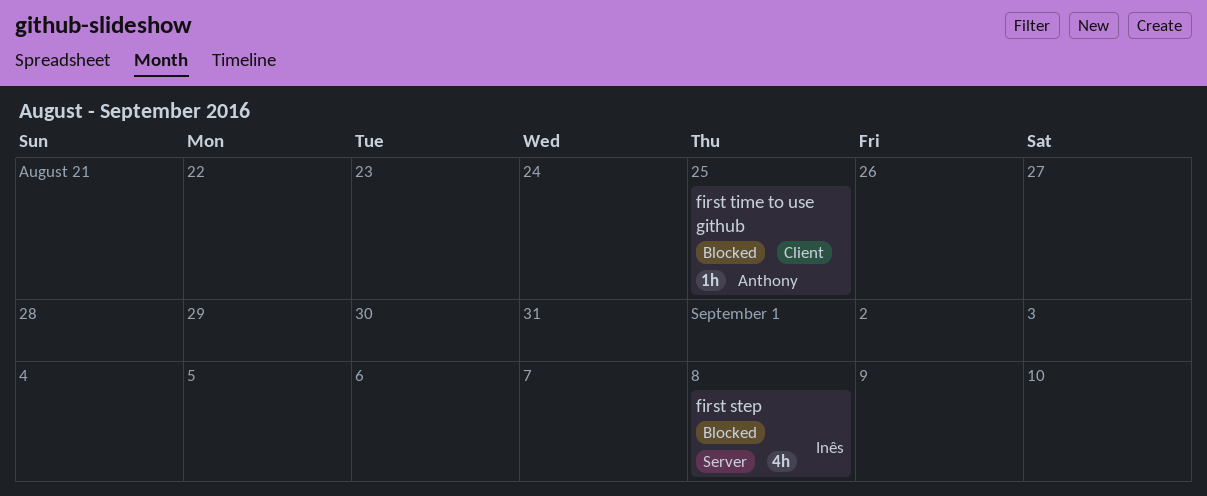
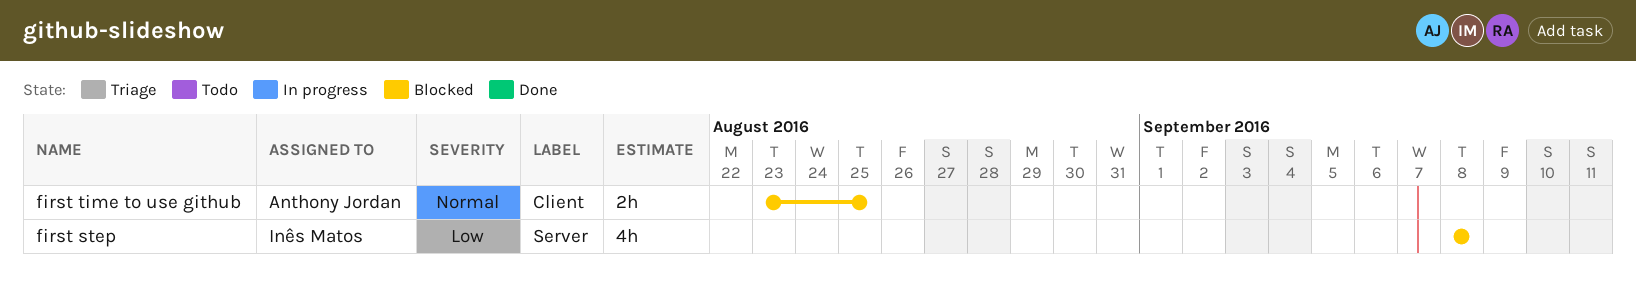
first time to use github, estimate: 1h -> 2h

